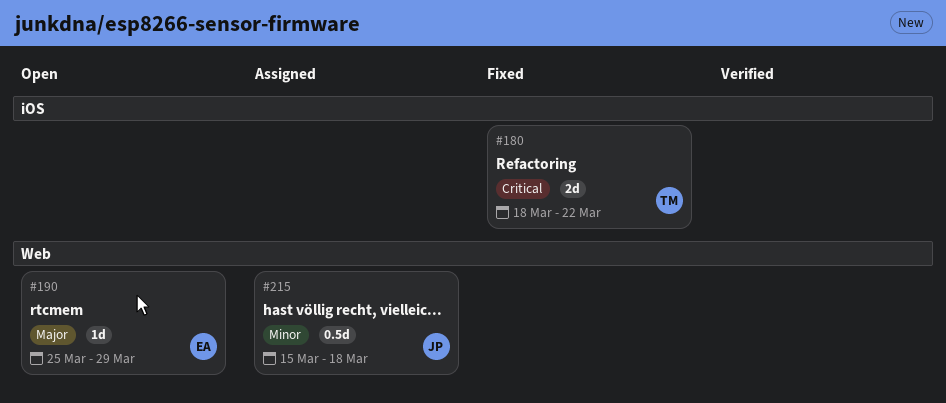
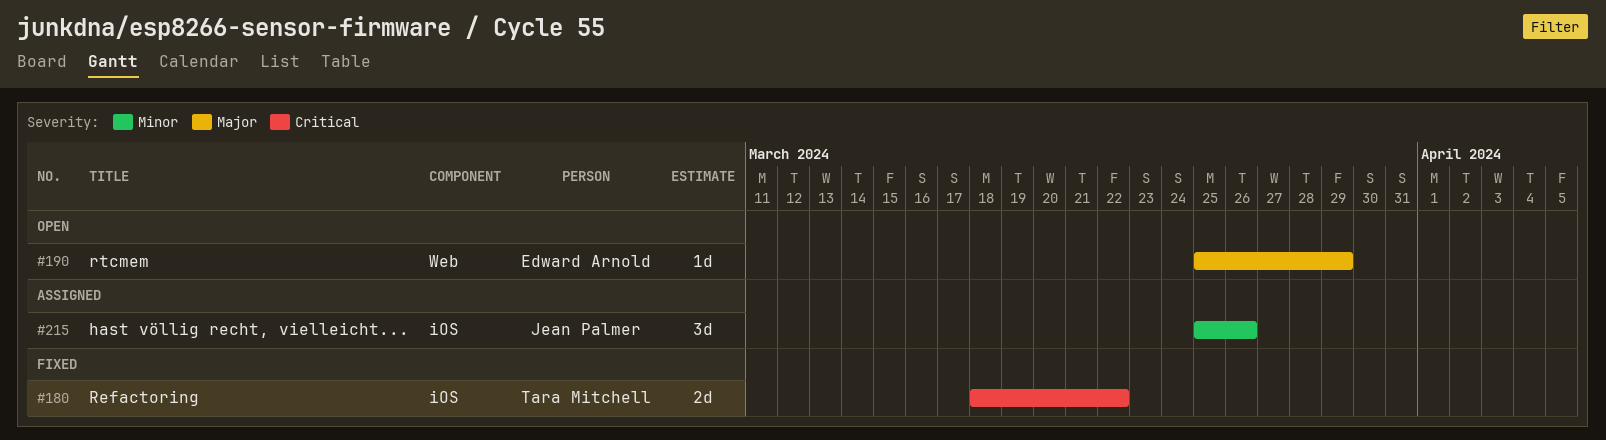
#215, label: Web -> iOS
#215, estimate: 0.5d -> 3d
#215, start: Mar 15 -> Mar 25
#215, due: Mar 18 -> Mar 26

